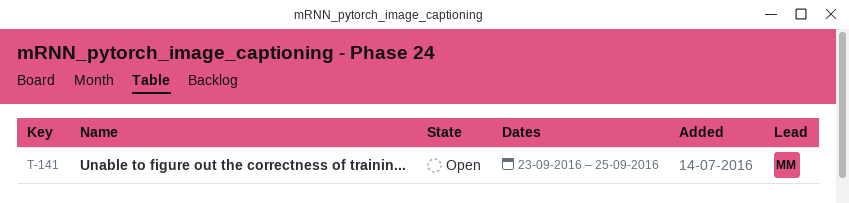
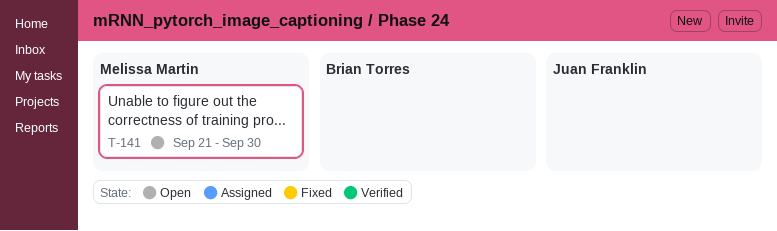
T-141, start: Sep 23 -> Sep 21
T-141, due: Sep 25 -> Sep 30

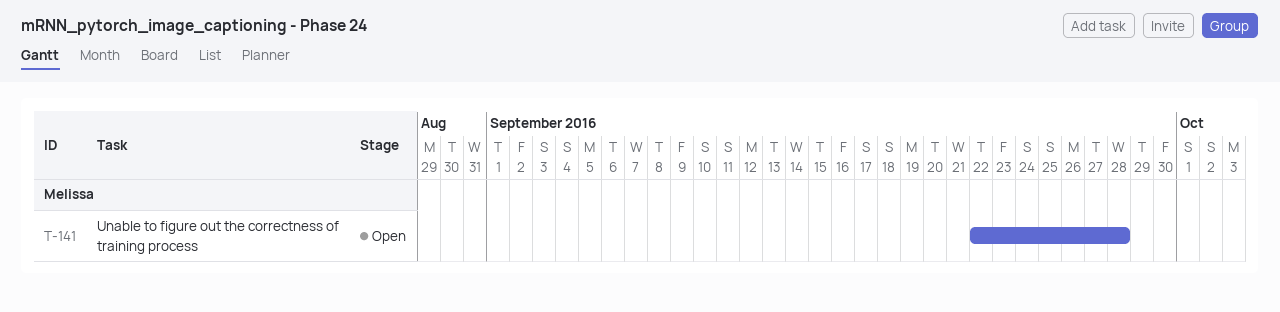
T-141, start: Sep 21 -> Sep 22
T-141, due: Sep 30 -> Sep 28

